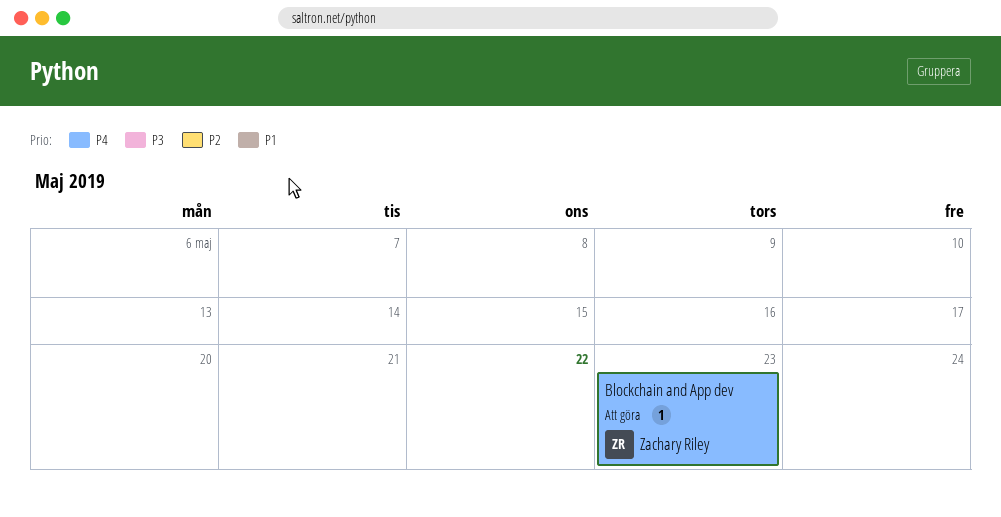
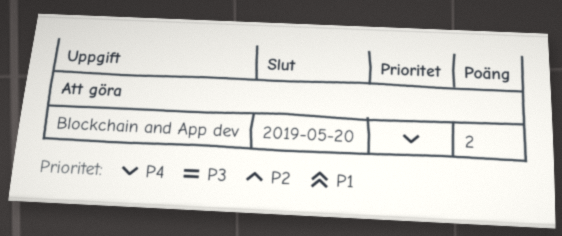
Blockchain and App dev, estimate: 1 -> 2
Blockchain and App dev, due: May 23 -> May 20

